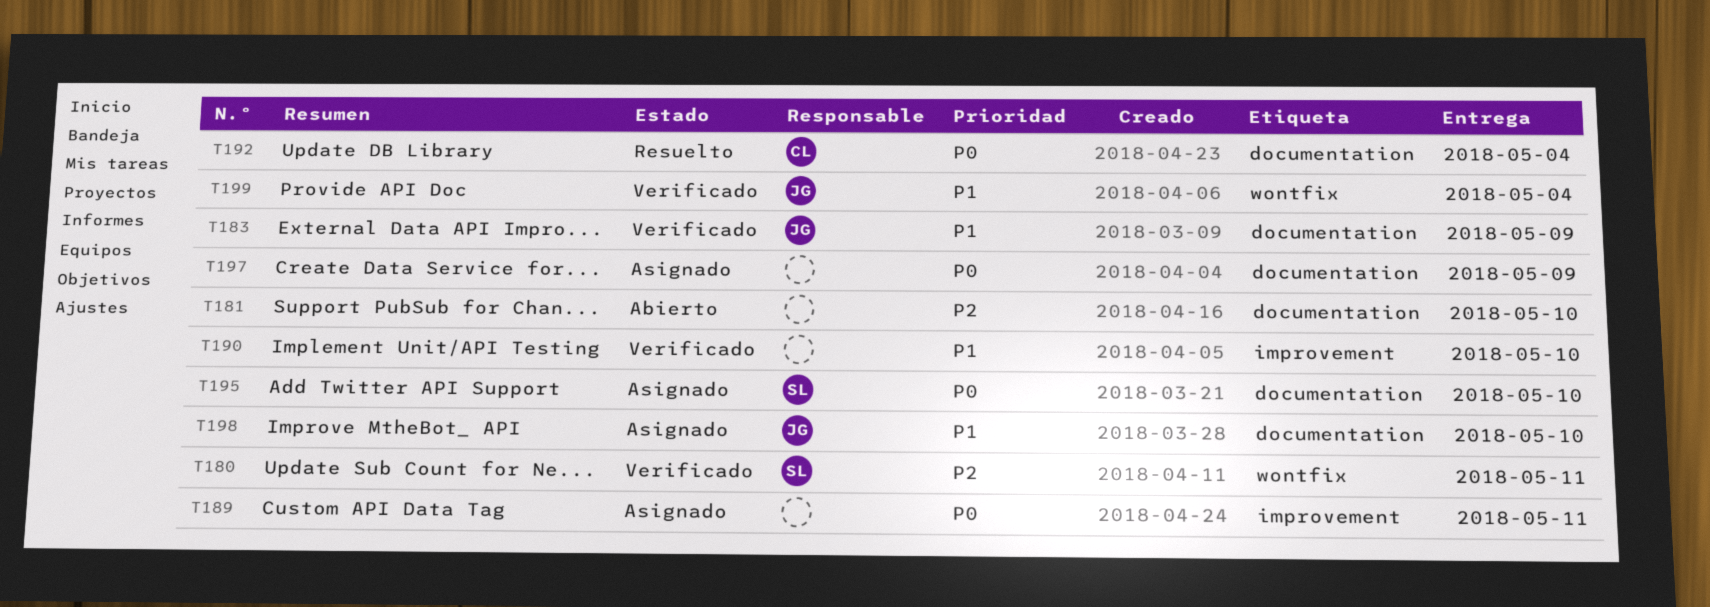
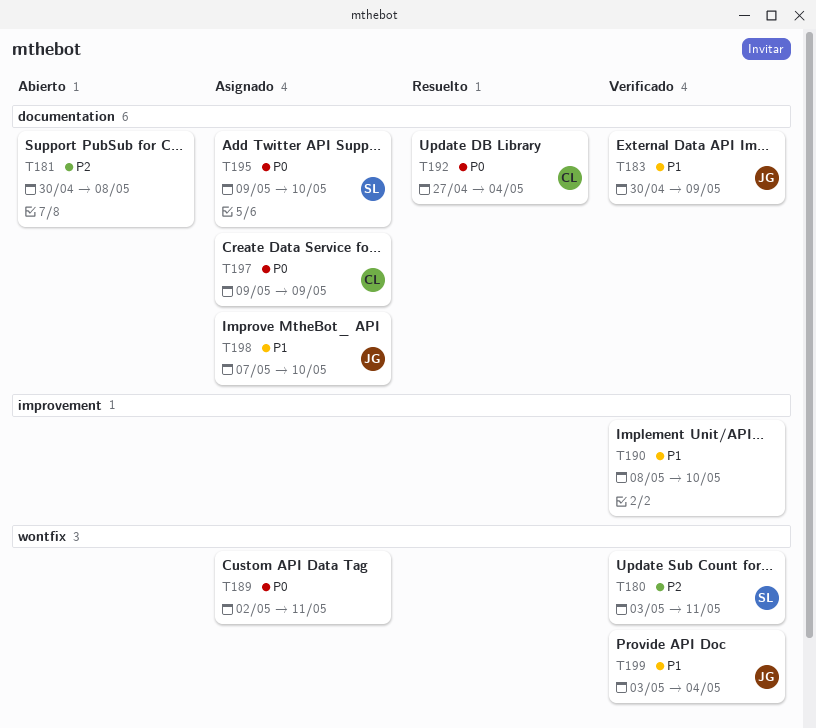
T181, due: May 10 -> May 8
T189, label: improvement -> wontfix
T197, owner: none -> CL

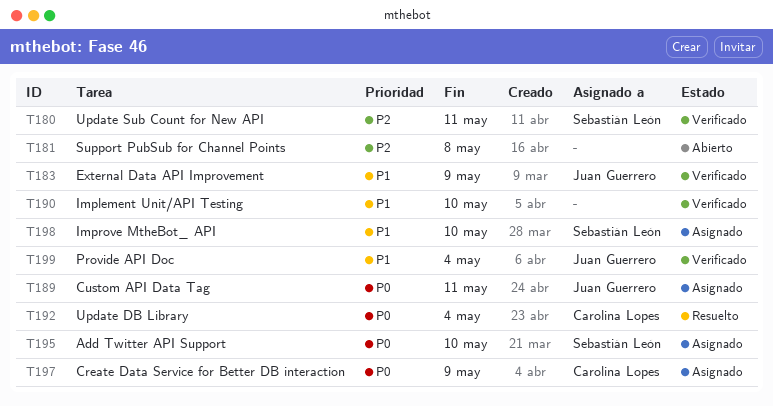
T189, owner: none -> Juan Guerrero
T198, owner: Juan Guerrero -> Sebastián León

